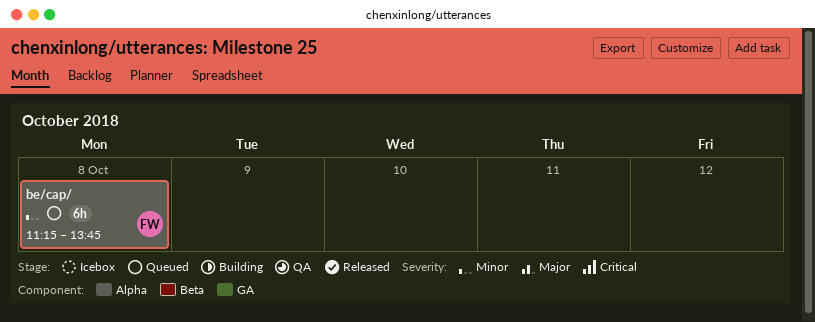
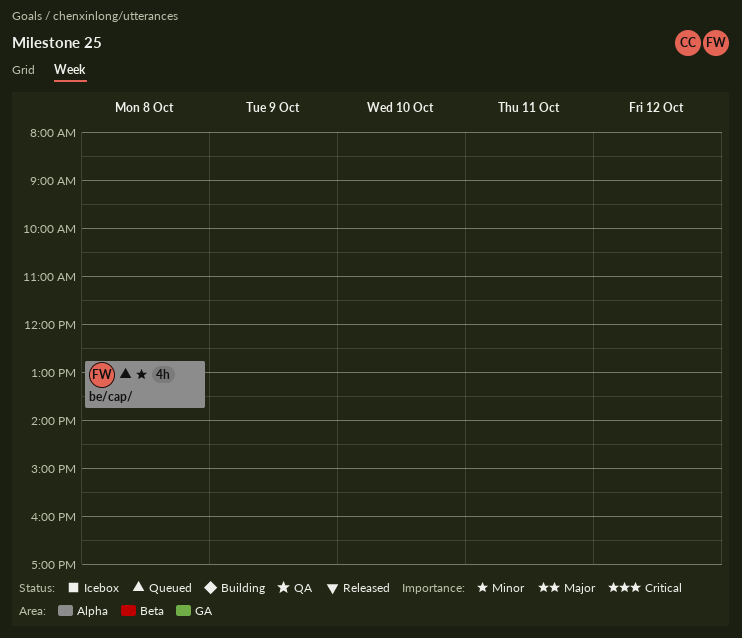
be/cap/, estimate: 6h -> 4h
be/cap/, begins: 11:15 -> 12:45

